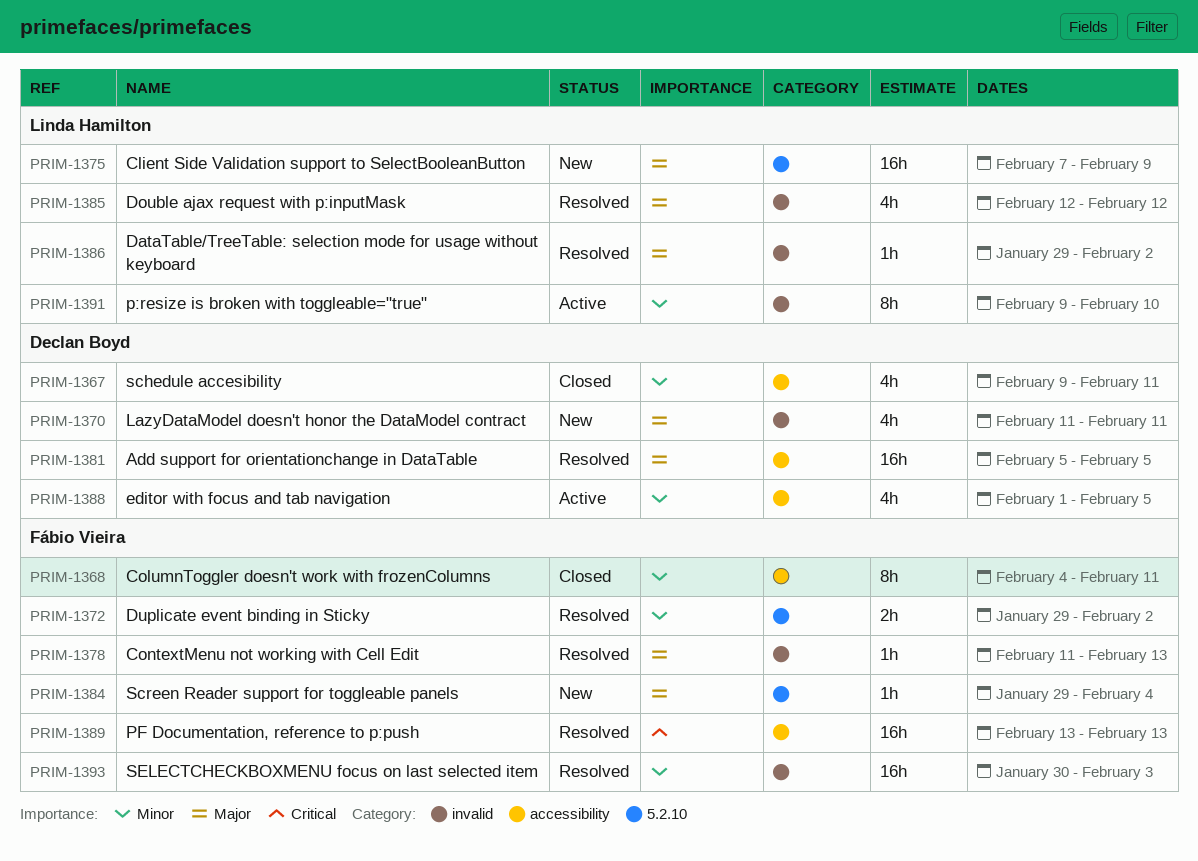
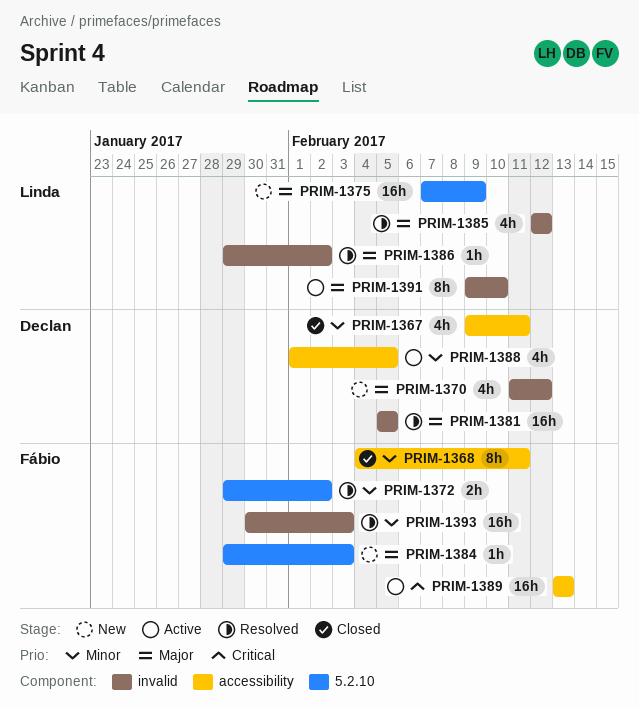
PRIM-1370, due: Feb 11 -> Feb 12
PRIM-1378: present -> none
PRIM-1381, label: accessibility -> invalid
PRIM-1384, due: Feb 4 -> Feb 3
PRIM-1389, status: Resolved -> Active
PRIM-1391, priority: Minor -> Major

